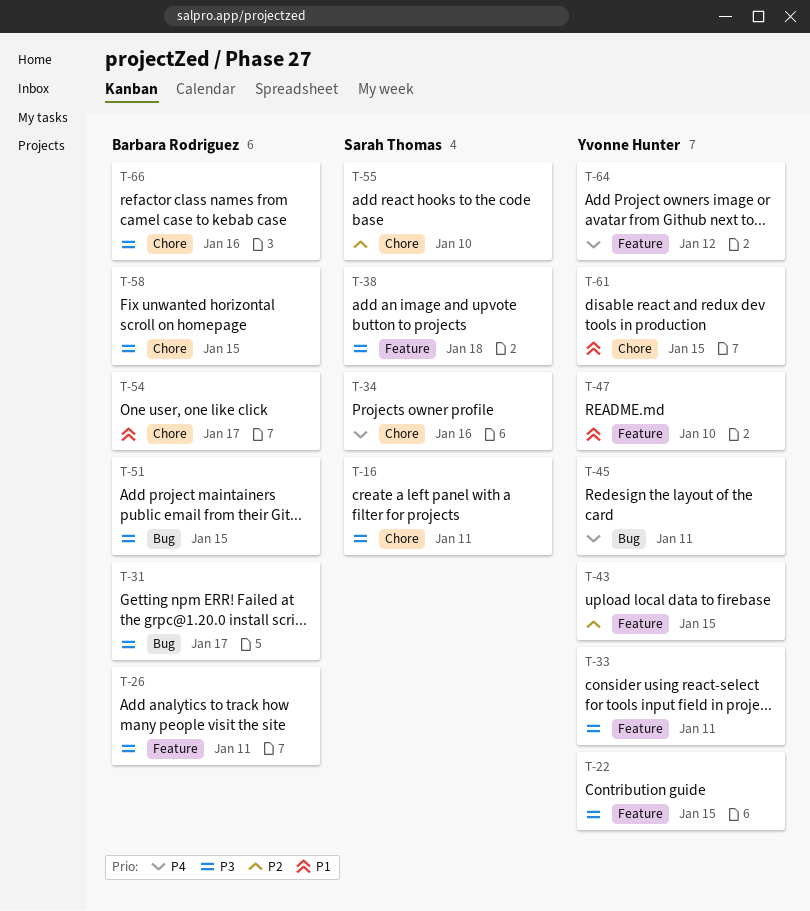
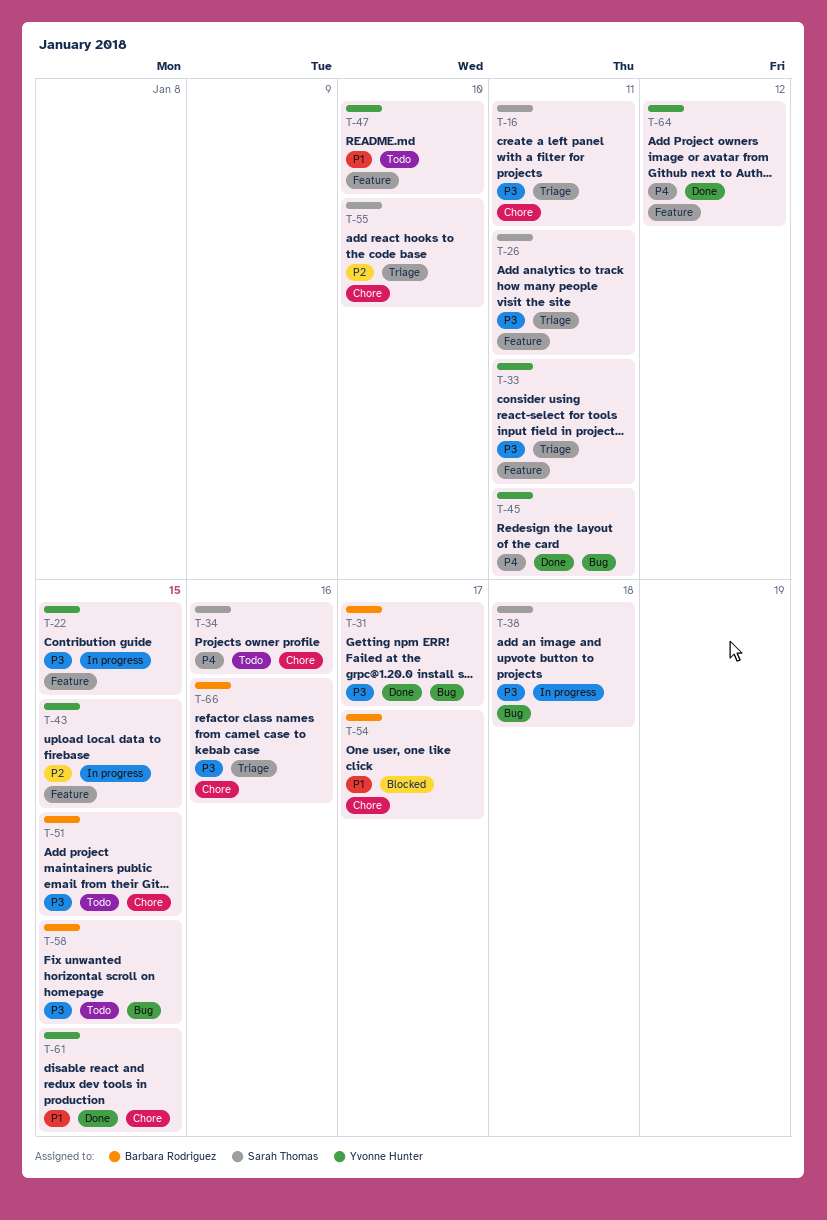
T-26, owner: Barbara Rodriguez -> Sarah Thomas
T-38, label: Feature -> Bug
T-51, label: Bug -> Chore
T-58, label: Chore -> Bug

